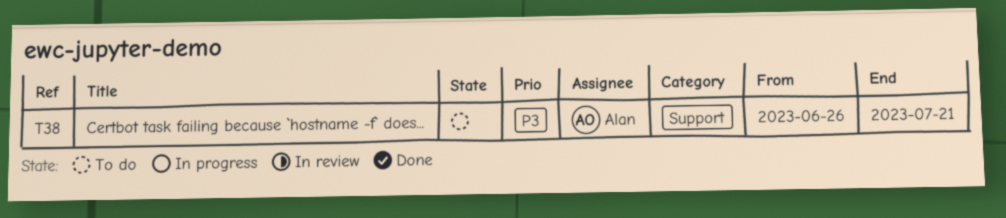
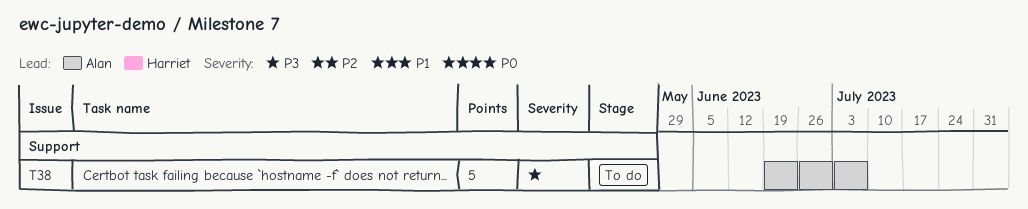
T38, start: Jun 26 -> Jun 19
T38, due: Jul 21 -> Jul 7

